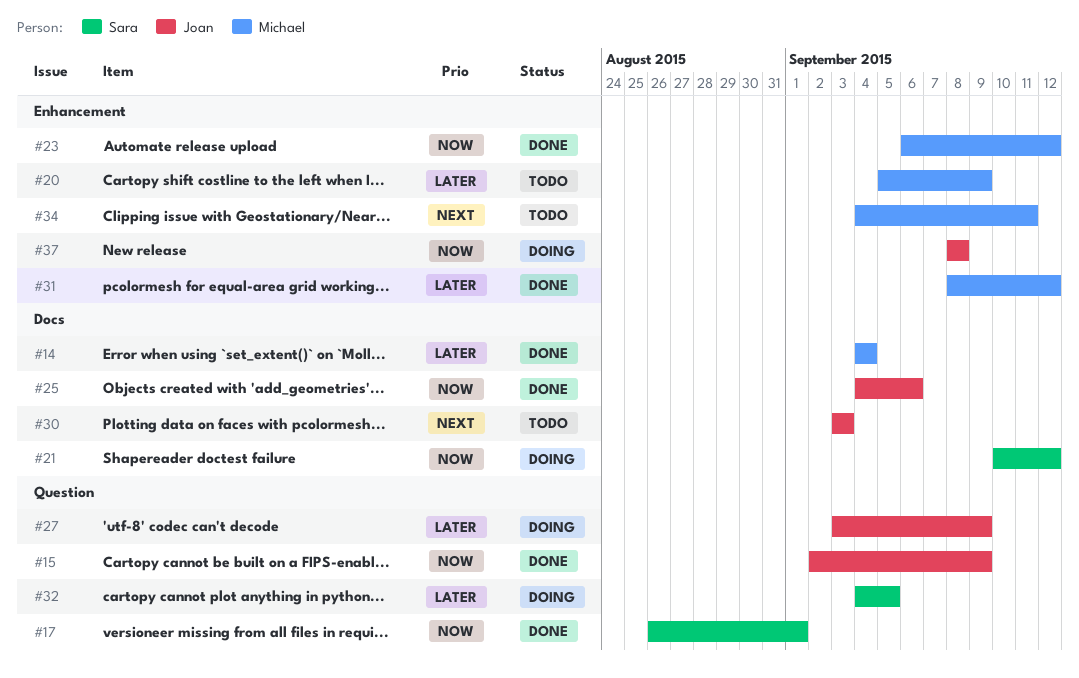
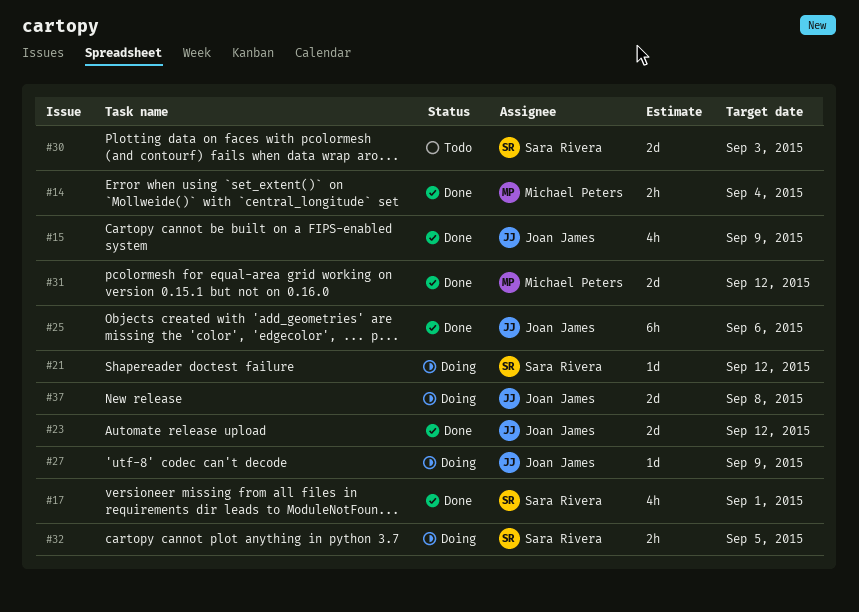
#20: present -> none
#23, owner: Michael Peters -> Joan James
#30, owner: Joan James -> Sara Rivera
#34: present -> none

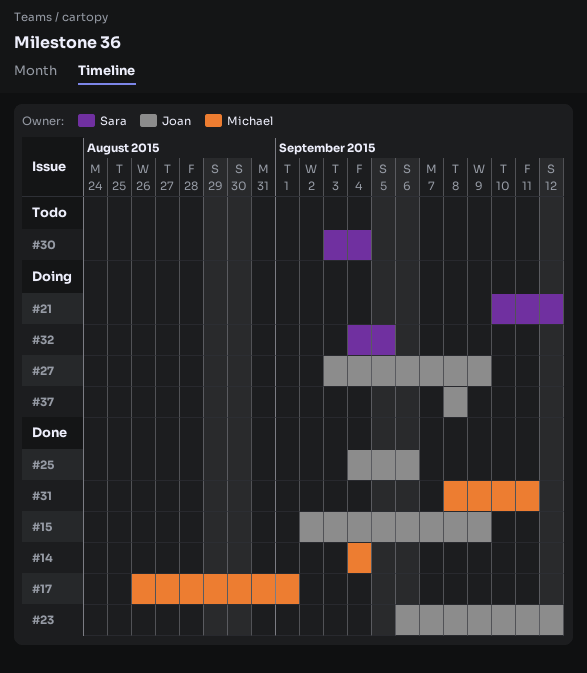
#17, owner: Sara Rivera -> Michael Peters
#30, due: Sep 3 -> Sep 4
#31, due: Sep 12 -> Sep 11

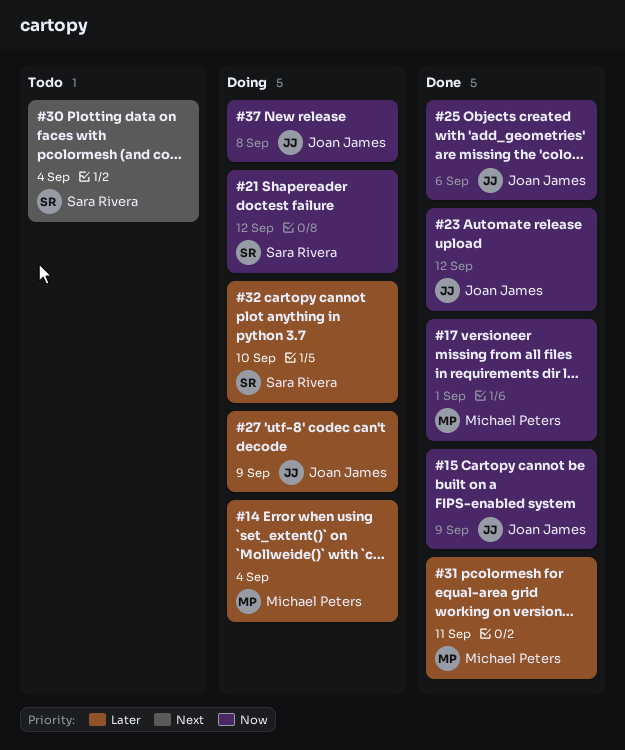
#14, status: Done -> Doing
#32, due: Sep 5 -> Sep 10

